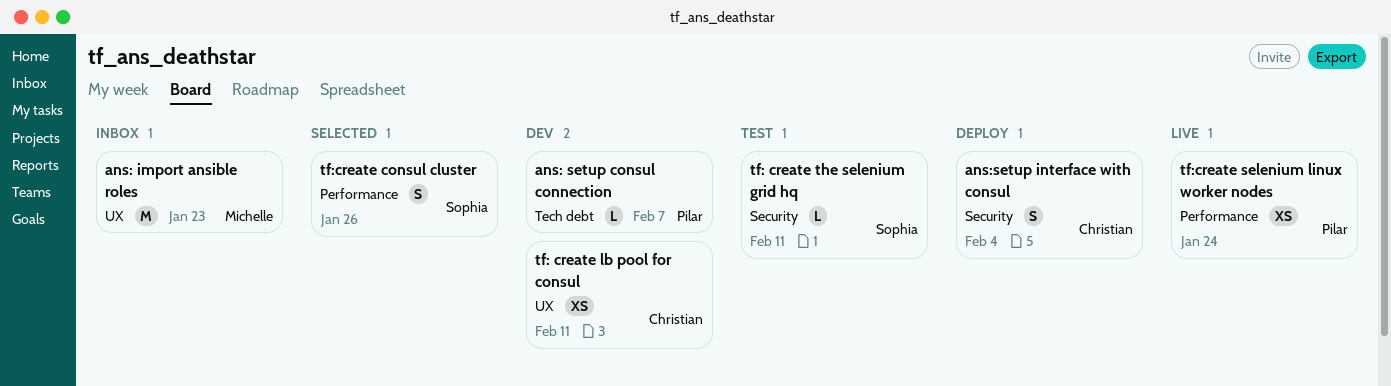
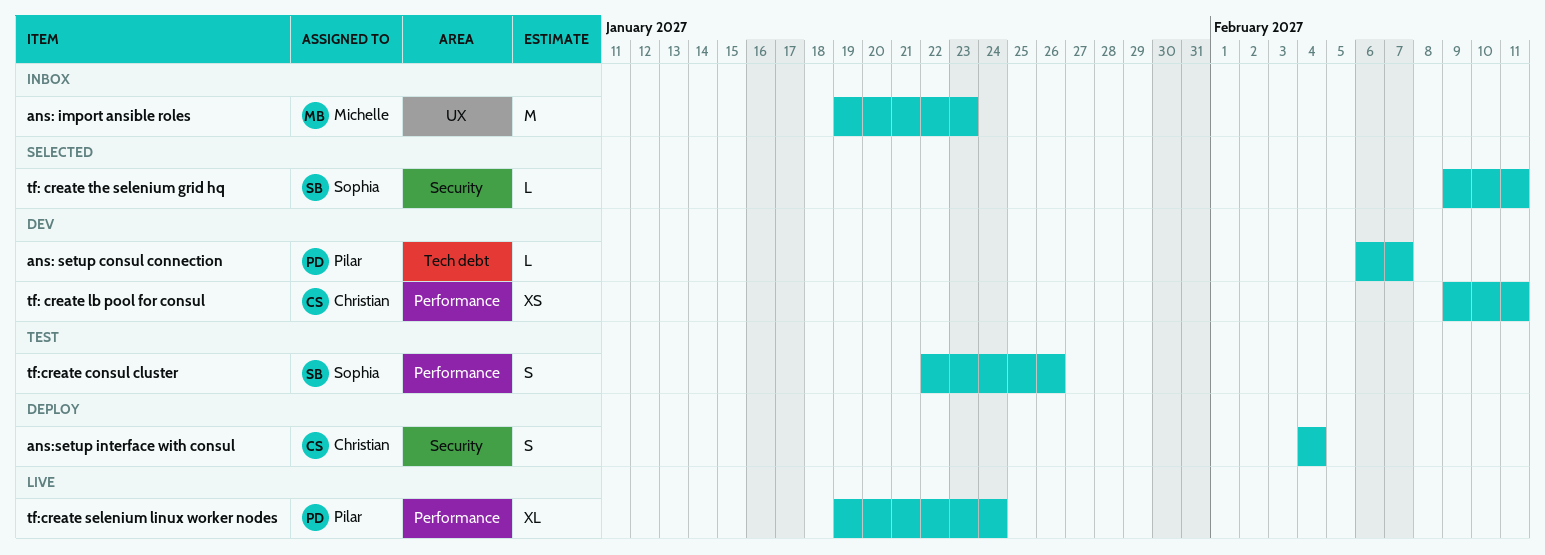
tf: create lb pool for consul, label: UX -> Performance
tf: create the selenium grid hq, status: Test -> Selected
tf:create consul cluster, status: Selected -> Test
tf:create selenium linux worker nodes, estimate: XS -> XL

